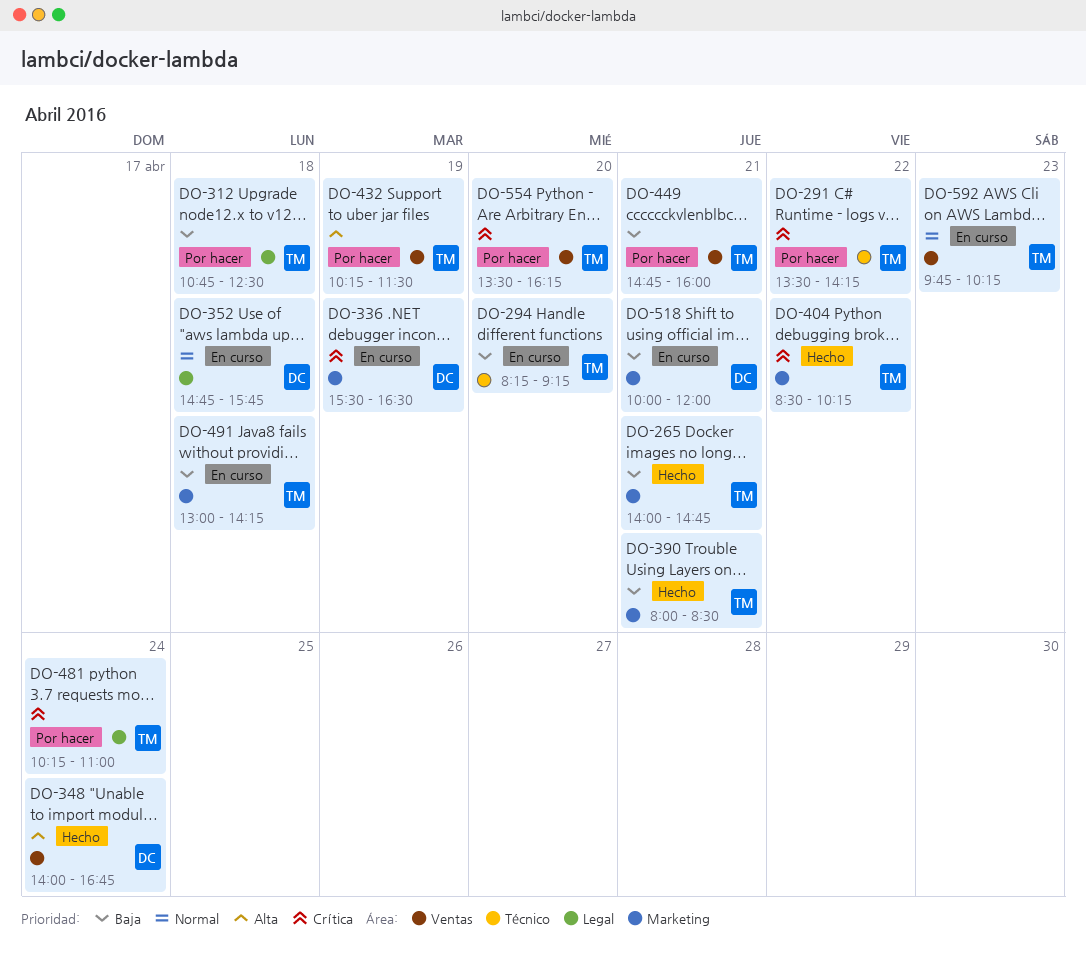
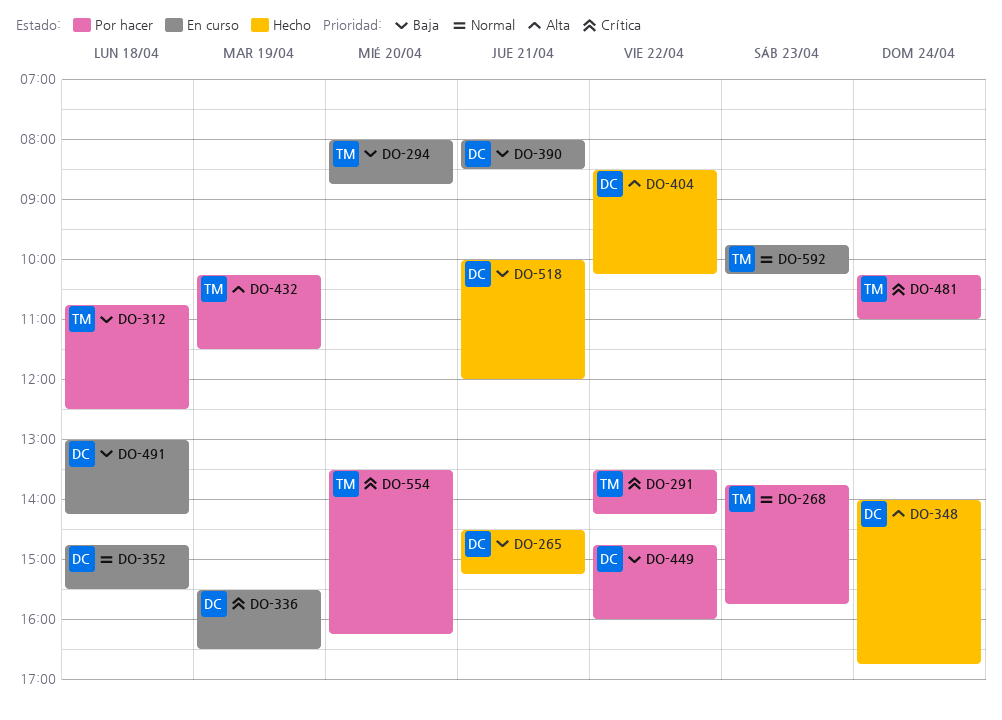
DO-265, owner: TM -> DC
DO-265, begins: 14:00 -> 14:30
DO-265, ends: 14:45 -> 15:15
DO-268: none -> present
DO-294, begins: 08:15 -> 08:00
DO-294, ends: 09:15 -> 08:45
DO-352, ends: 15:45 -> 15:30
DO-390, status: Hecho -> En curso
DO-390, owner: TM -> DC
DO-404, owner: TM -> DC
DO-404, priority: Crítica -> Alta
DO-449, owner: TM -> DC
DO-449, day: Apr 21 -> Apr 22
DO-491, owner: TM -> DC
DO-518, status: En curso -> Hecho

